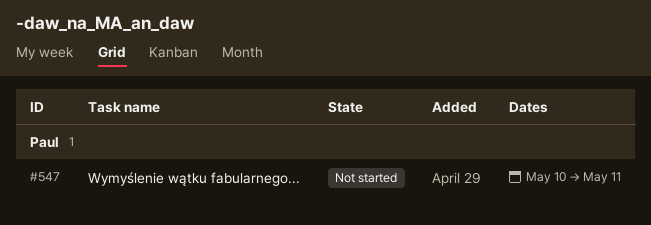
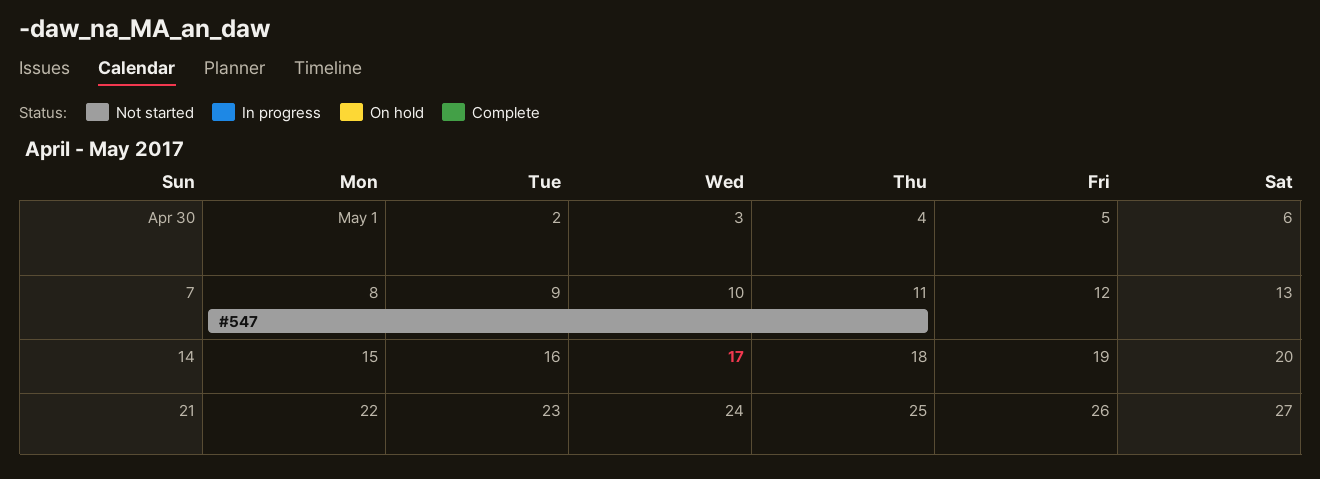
#547, start: May 10 -> May 8

